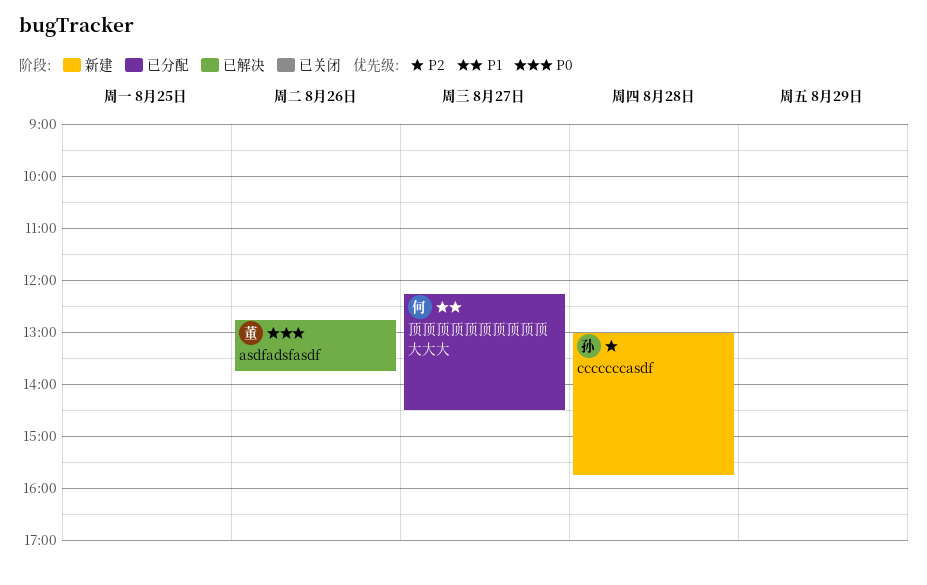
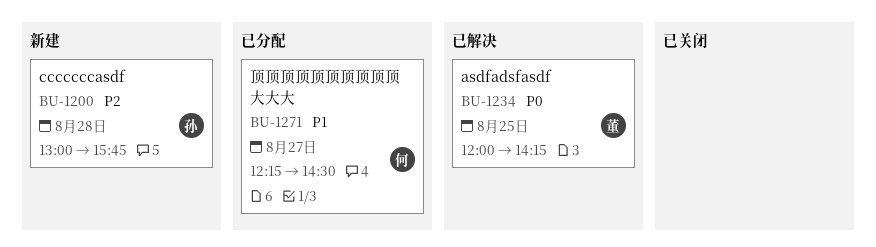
asdfadsfasdf, day: Aug 26 -> Aug 25
asdfadsfasdf, begins: 12:45 -> 12:00
asdfadsfasdf, ends: 13:45 -> 14:15

